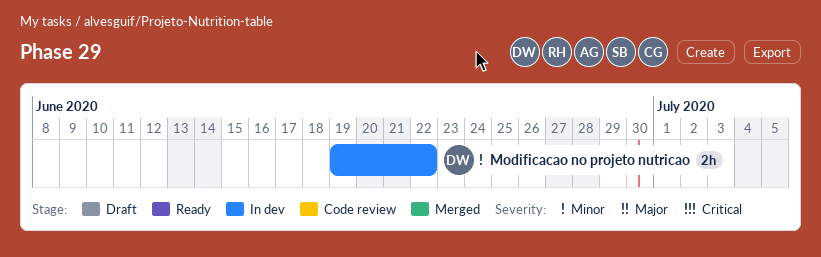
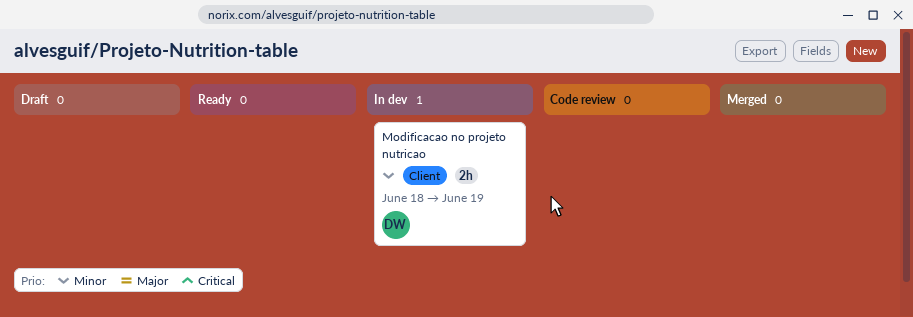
Modificacao no projeto nutricao, start: Jun 19 -> Jun 18
Modificacao no projeto nutricao, due: Jun 22 -> Jun 19

